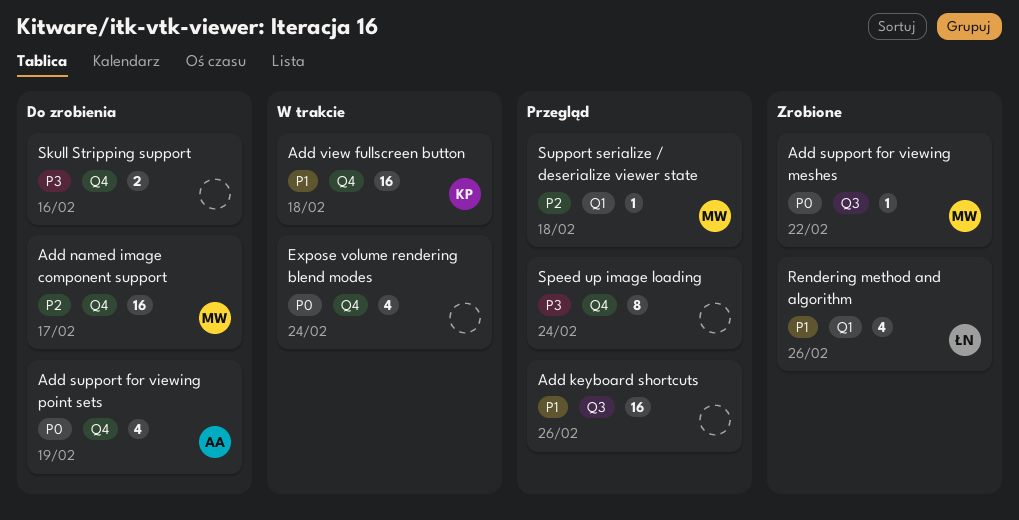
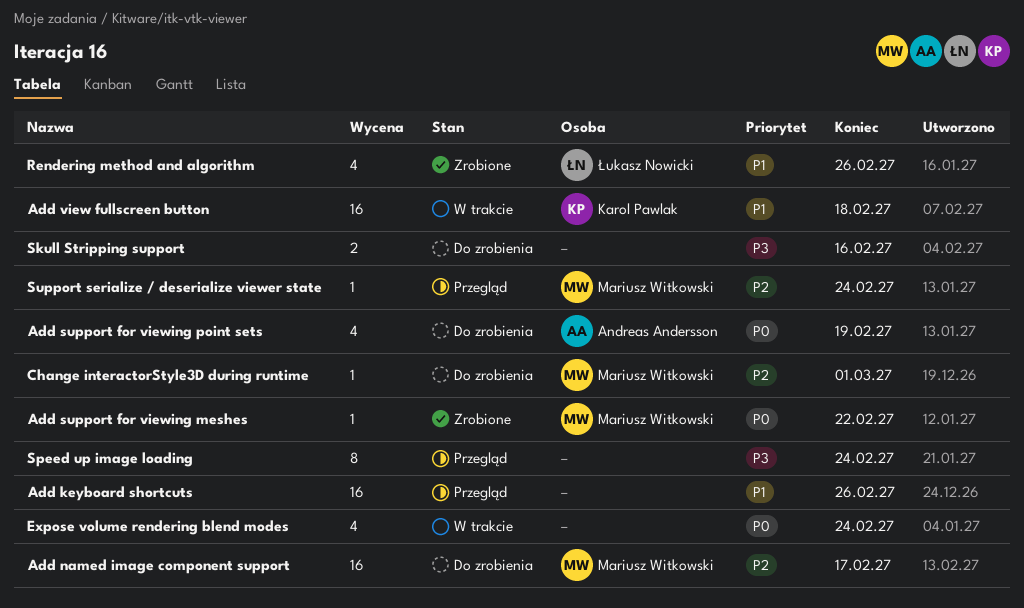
Change interactorStyle3D during runtime: none -> present
Support serialize / deserialize viewer state, due: Feb 18 -> Feb 24

